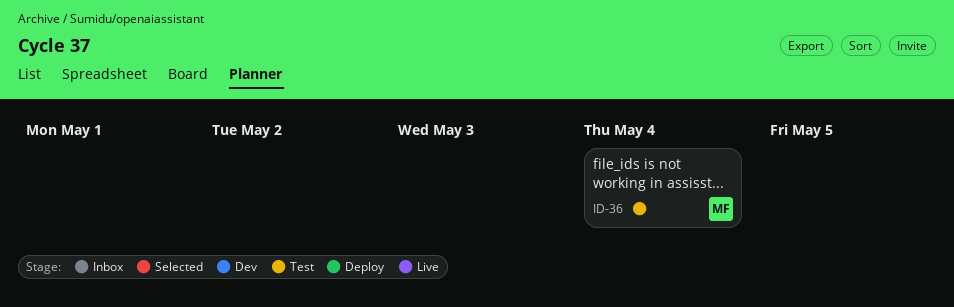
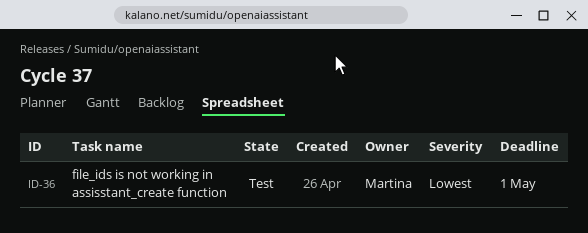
ID-36, due: May 4 -> May 1

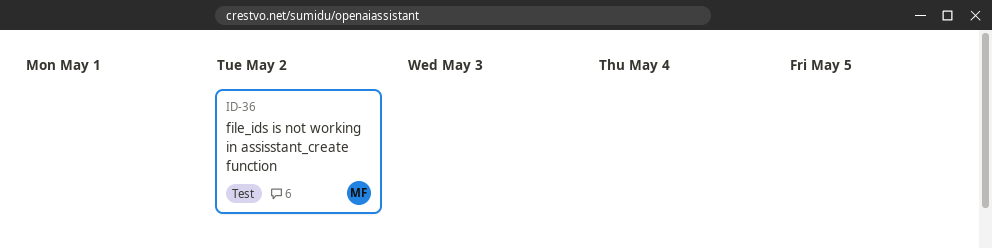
ID-36, due: May 1 -> May 2

